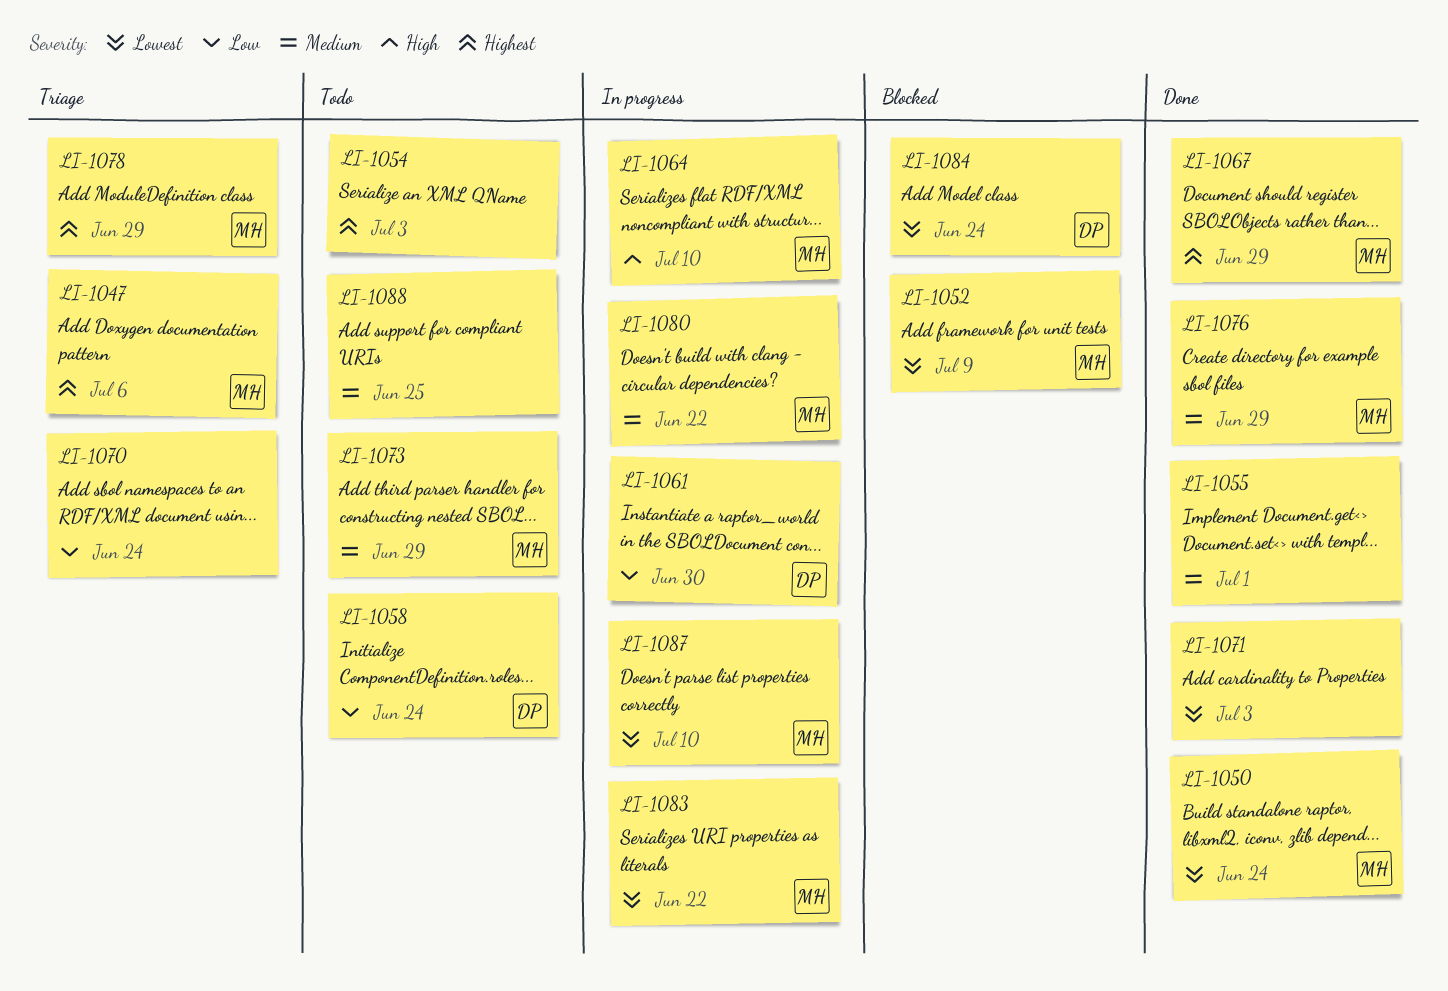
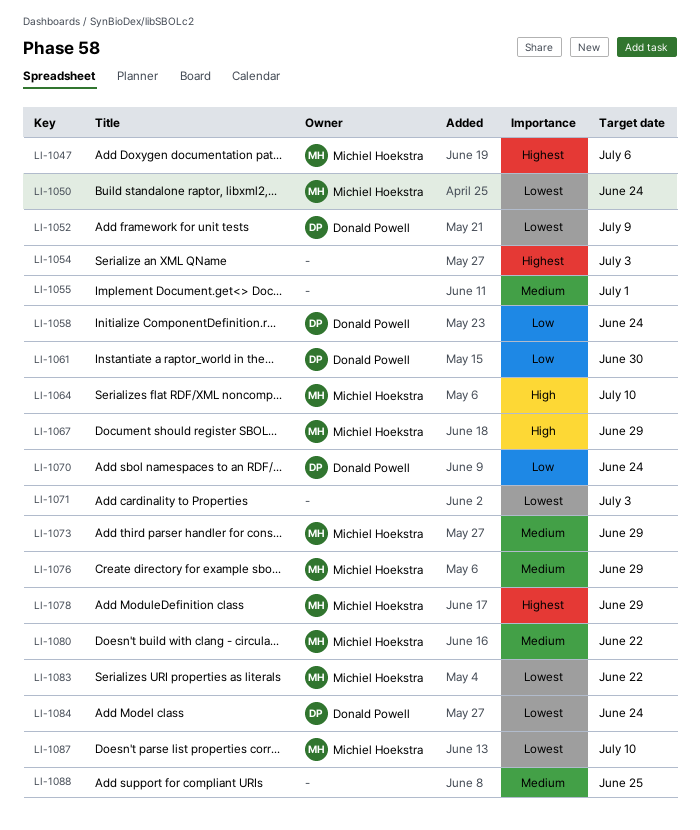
LI-1052, owner: Michiel Hoekstra -> Donald Powell
LI-1067, priority: Highest -> High
LI-1070, owner: none -> Donald Powell

